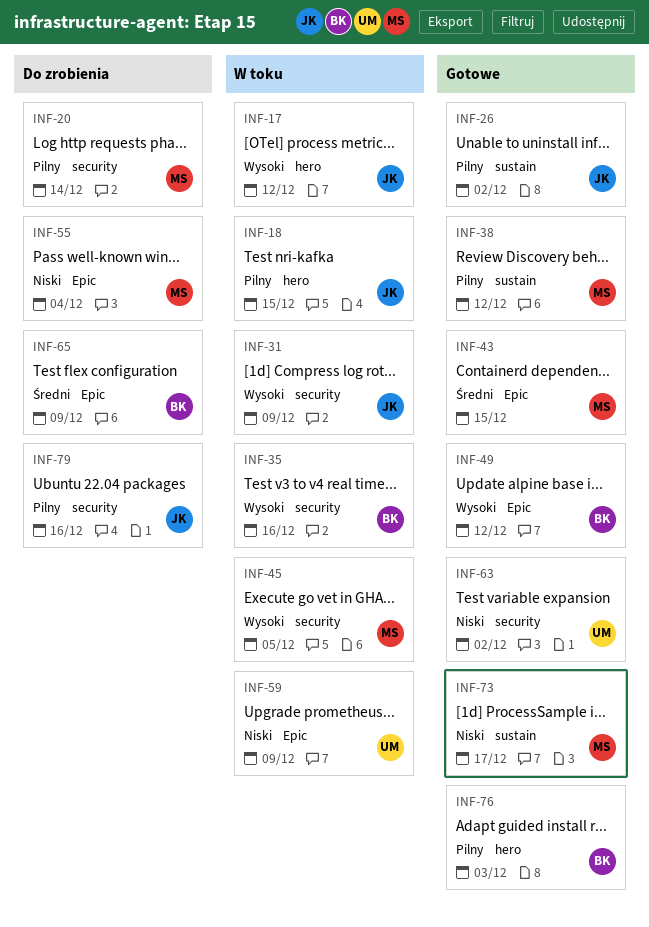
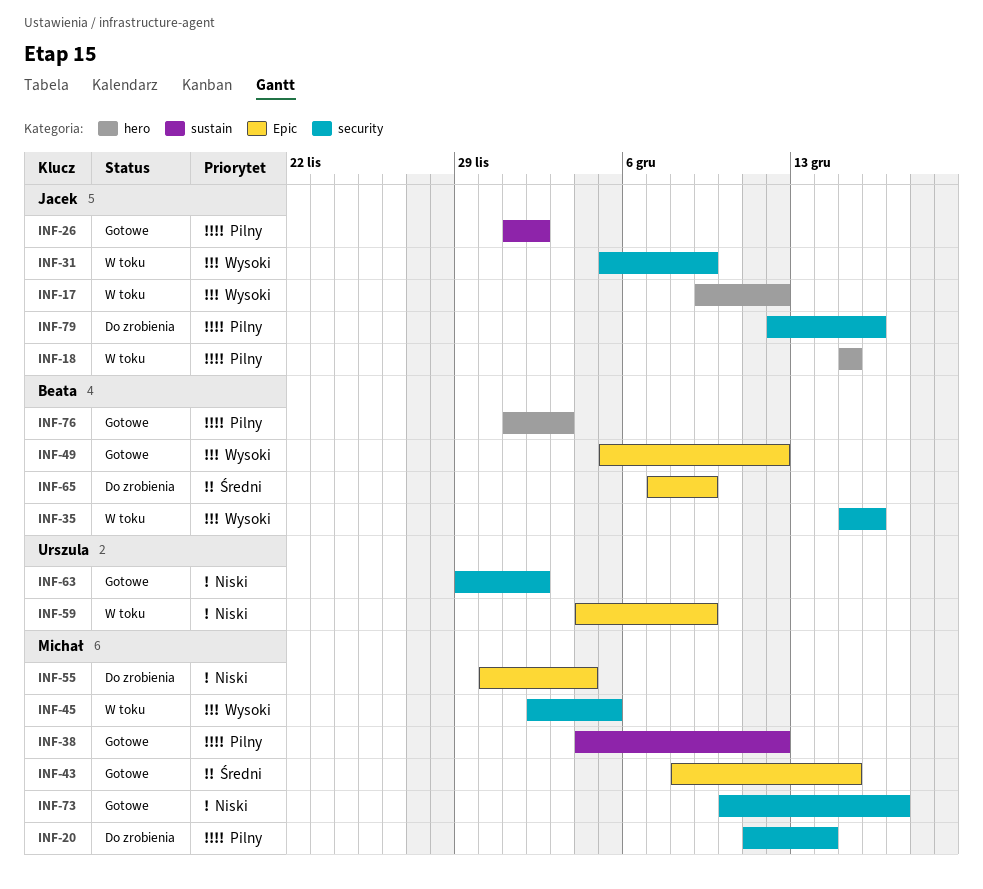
INF-73, label: sustain -> security

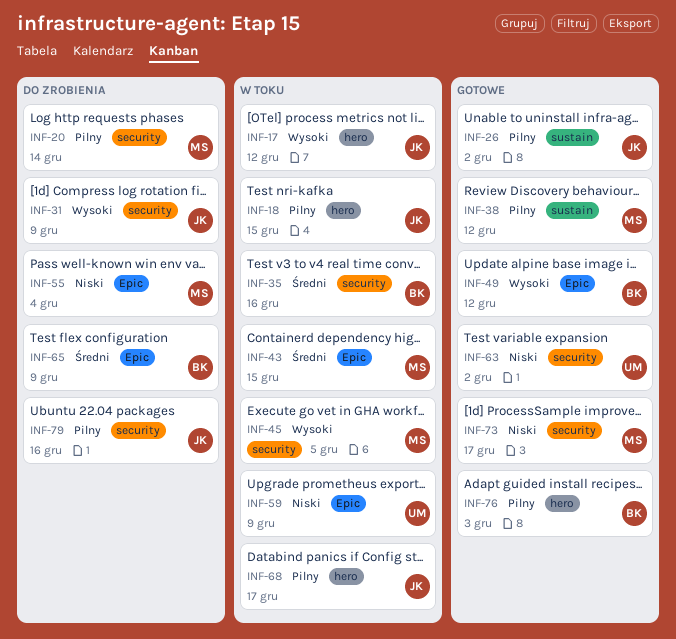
INF-31, status: W toku -> Do zrobienia
INF-35, priority: Wysoki -> Średni
INF-43, status: Gotowe -> W toku
INF-68: none -> present

